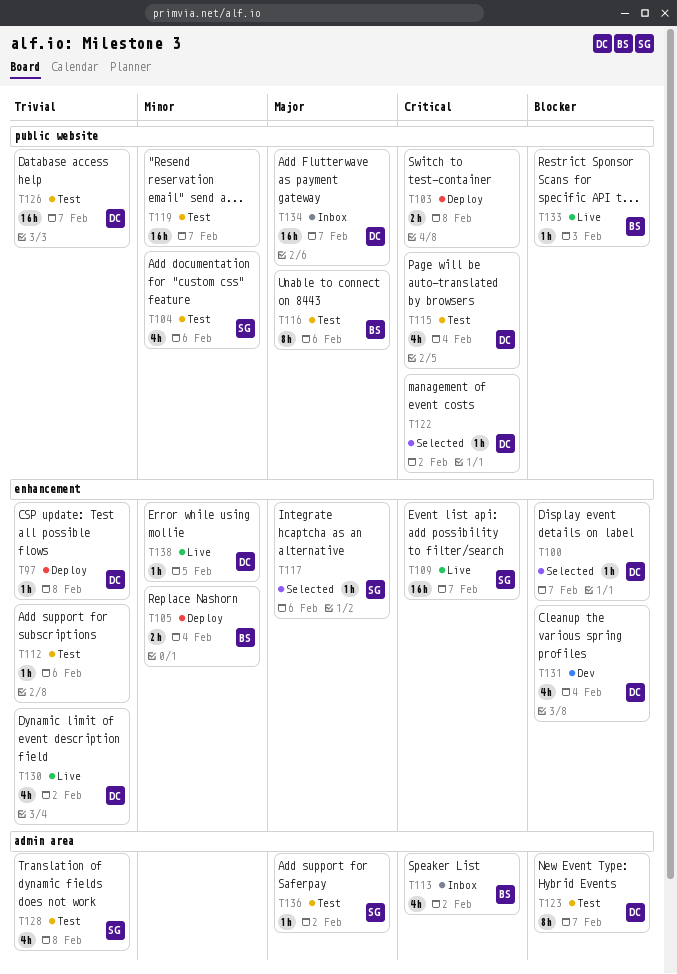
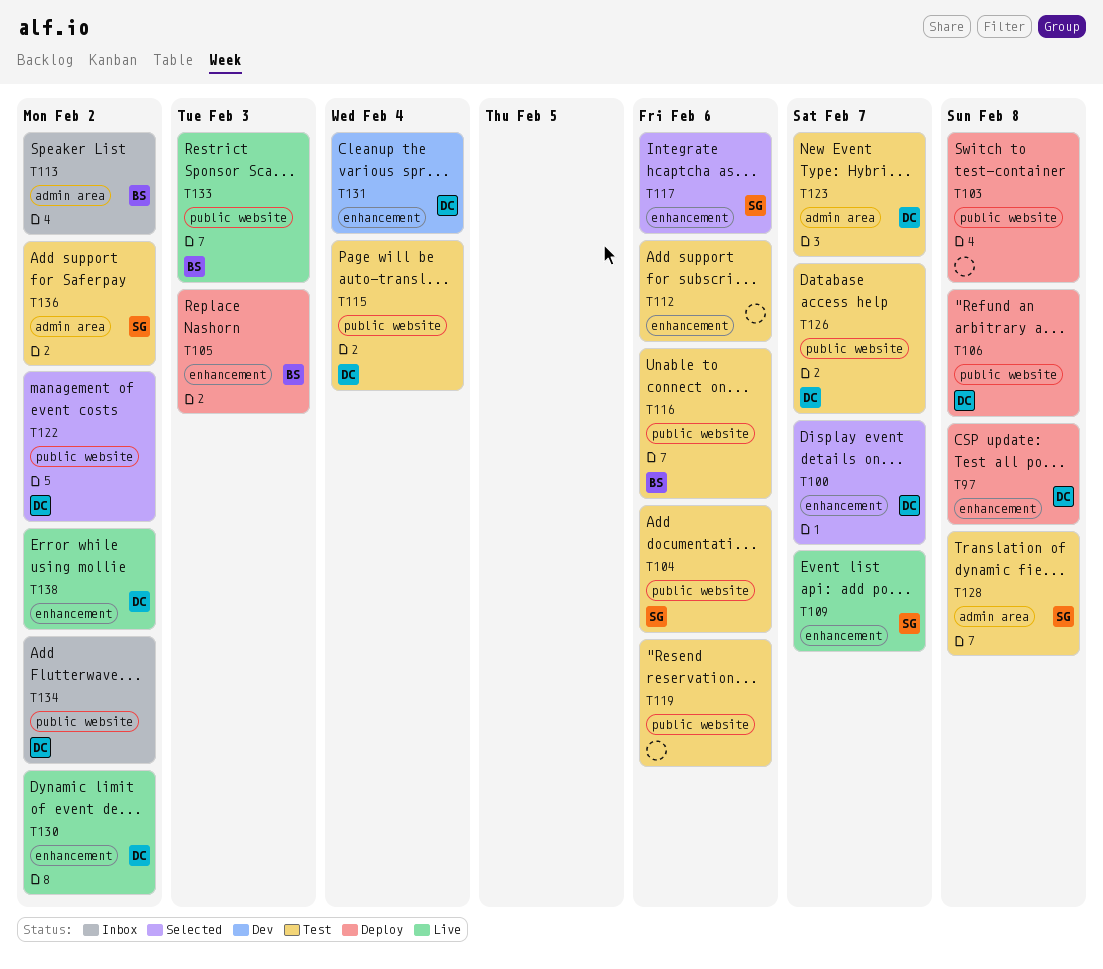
T105, due: Feb 4 -> Feb 3
T106: none -> present
T119, due: Feb 7 -> Feb 6
T134, due: Feb 7 -> Feb 2
T138, due: Feb 5 -> Feb 2

